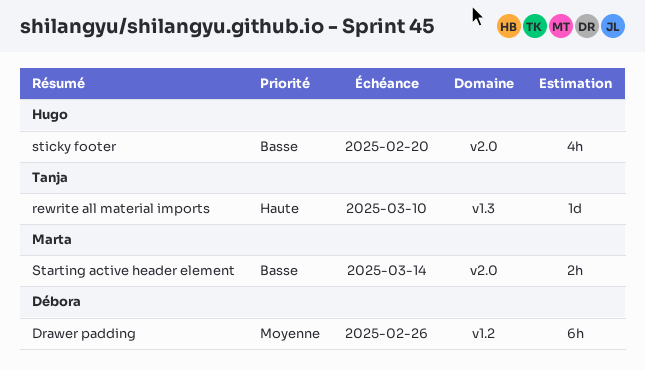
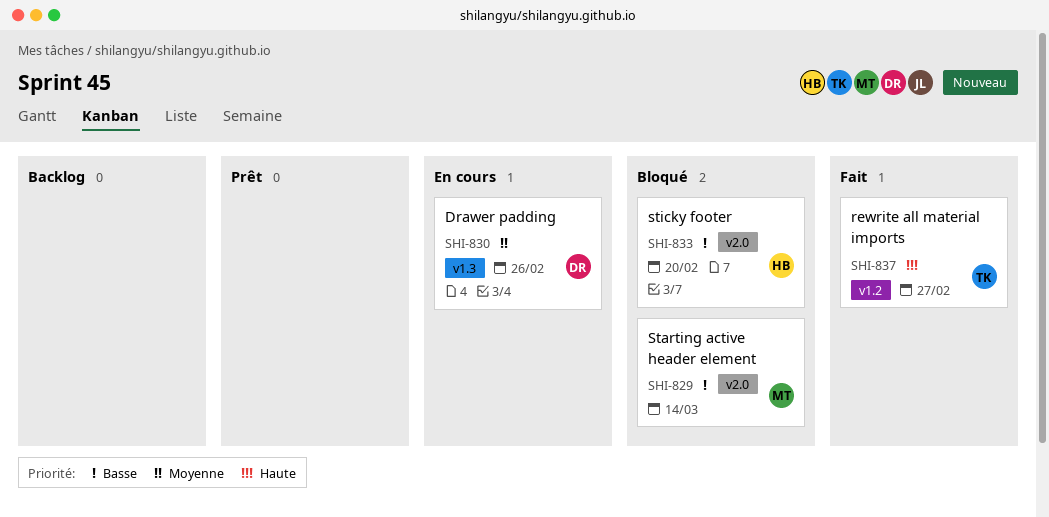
Drawer padding, label: v1.2 -> v1.3
rewrite all material imports, label: v1.3 -> v1.2
rewrite all material imports, due: Mar 10 -> Feb 27

